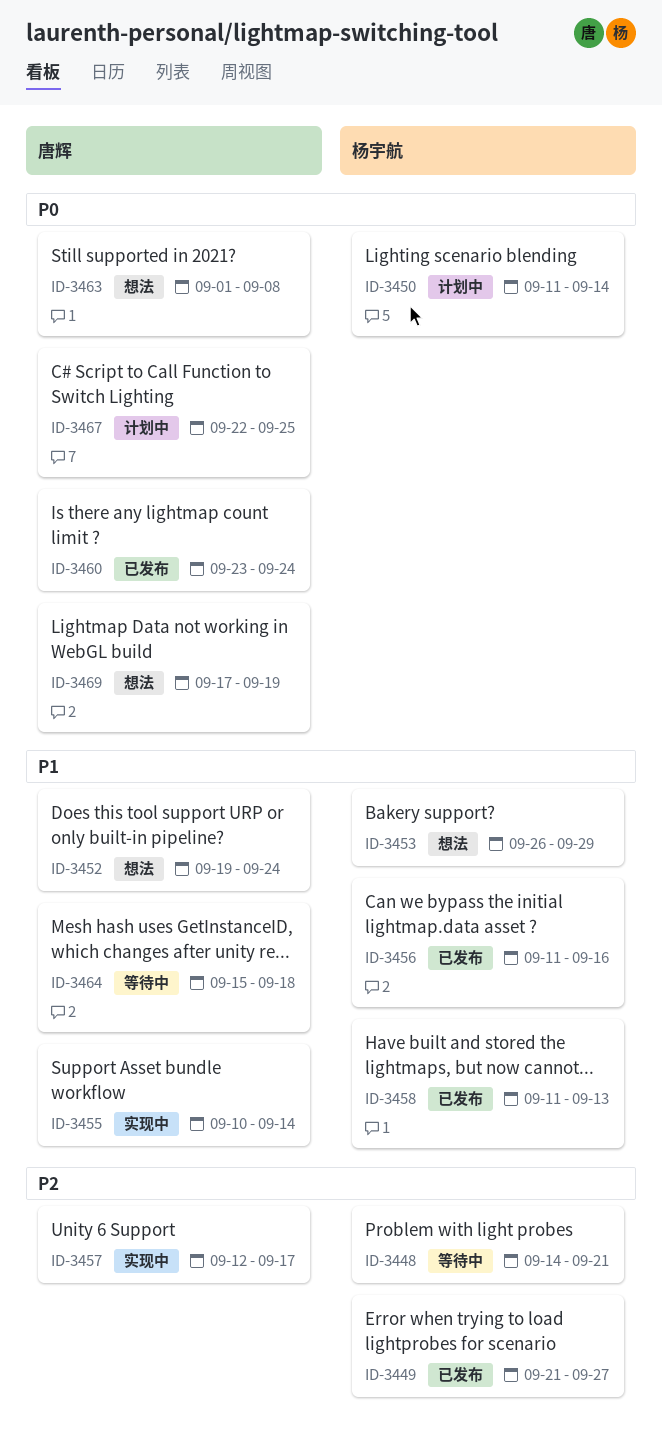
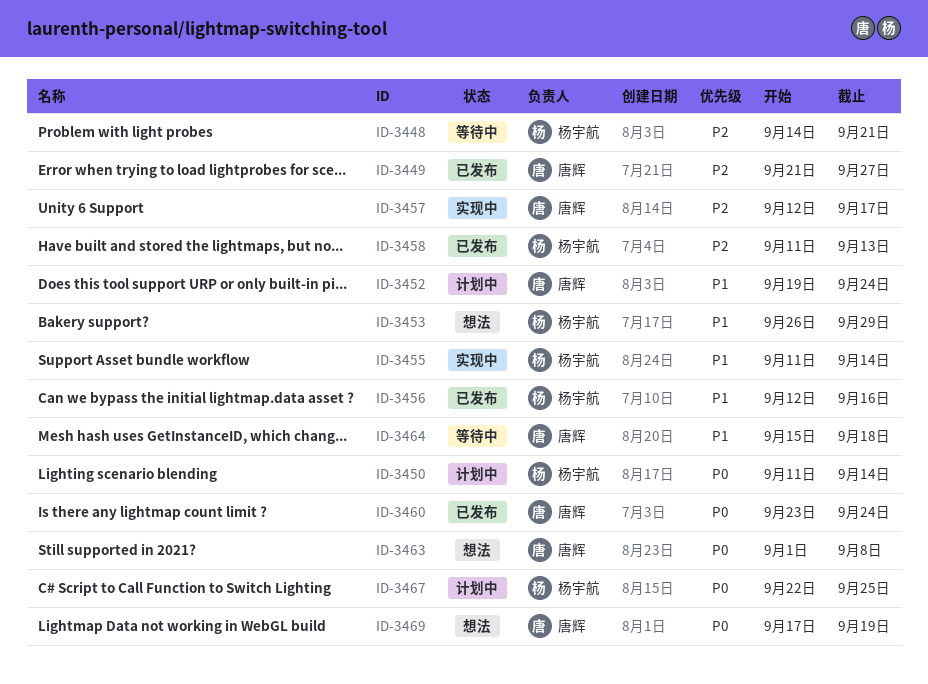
ID-3449, owner: 杨宇航 -> 唐辉
ID-3452, status: 想法 -> 计划中
ID-3455, owner: 唐辉 -> 杨宇航
ID-3455, start: Sep 10 -> Sep 11
ID-3456, start: Sep 11 -> Sep 12
ID-3458, priority: P1 -> P2
ID-3467, owner: 唐辉 -> 杨宇航

